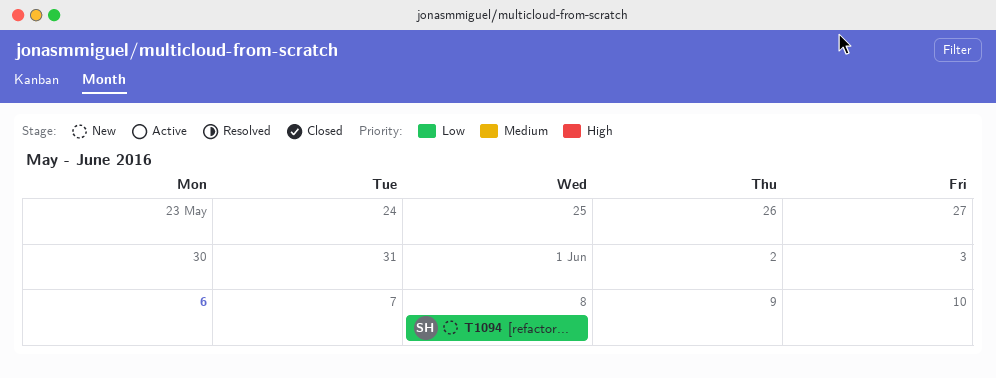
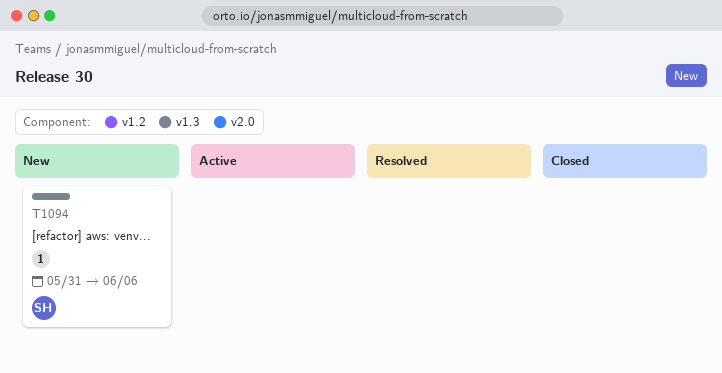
T1094, start: Jun 8 -> May 31
T1094, due: Jun 8 -> Jun 6

